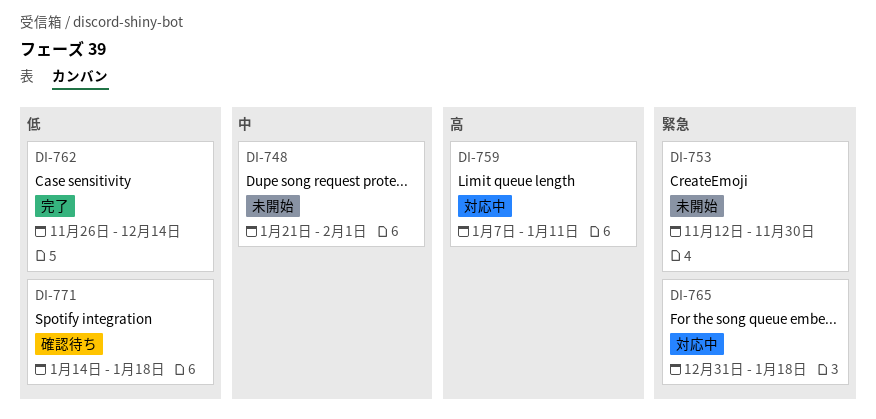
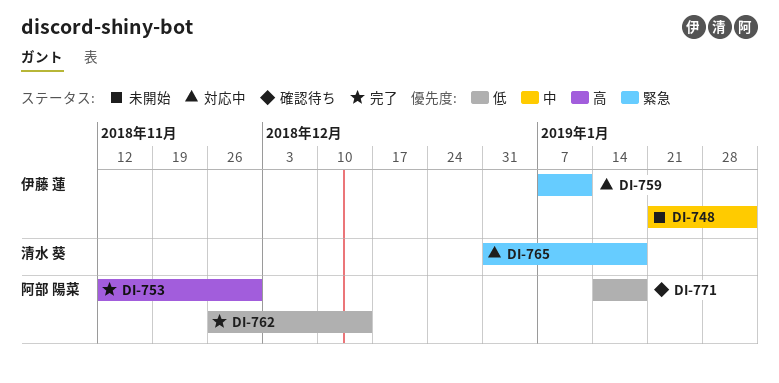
DI-753, status: 未開始 -> 完了
DI-753, priority: 緊急 -> 高
DI-759, priority: 高 -> 緊急

